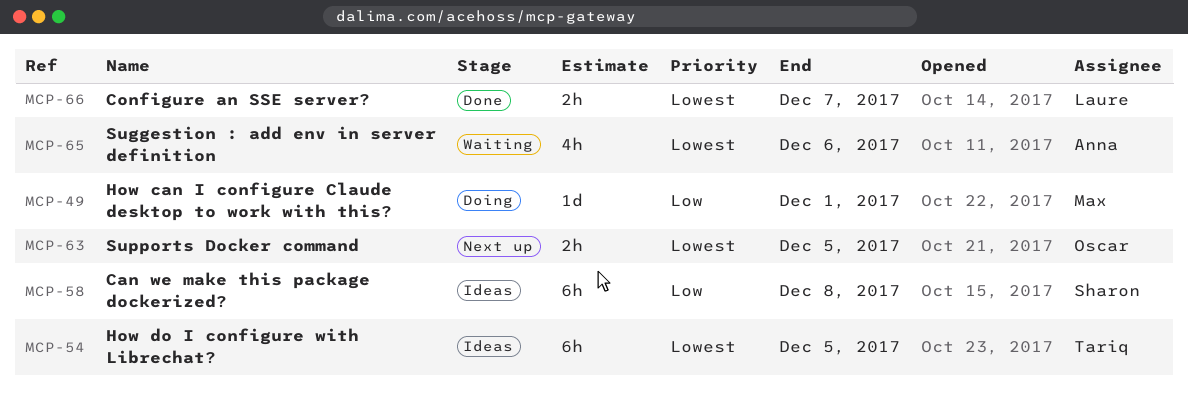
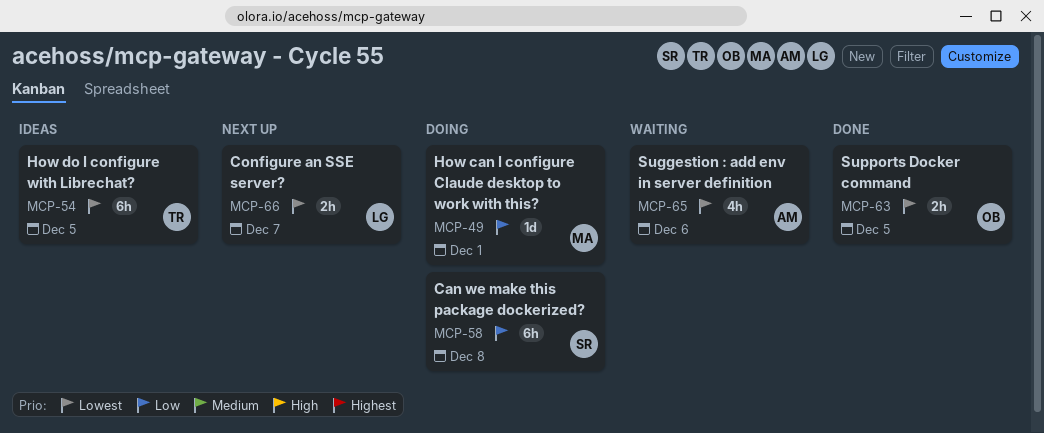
MCP-58, status: Ideas -> Doing
MCP-63, status: Next up -> Done
MCP-66, status: Done -> Next up

